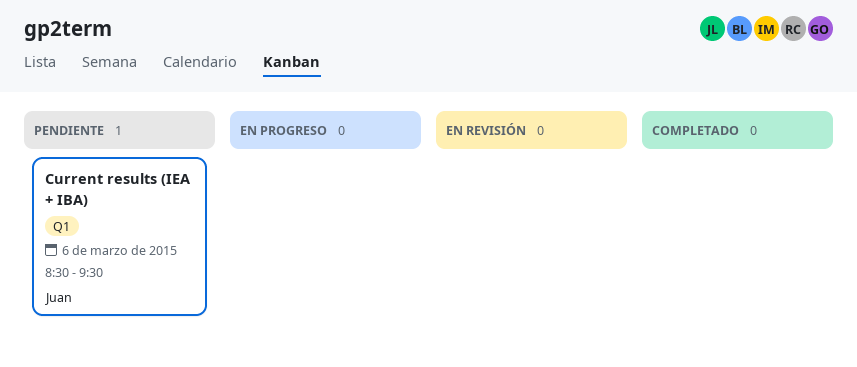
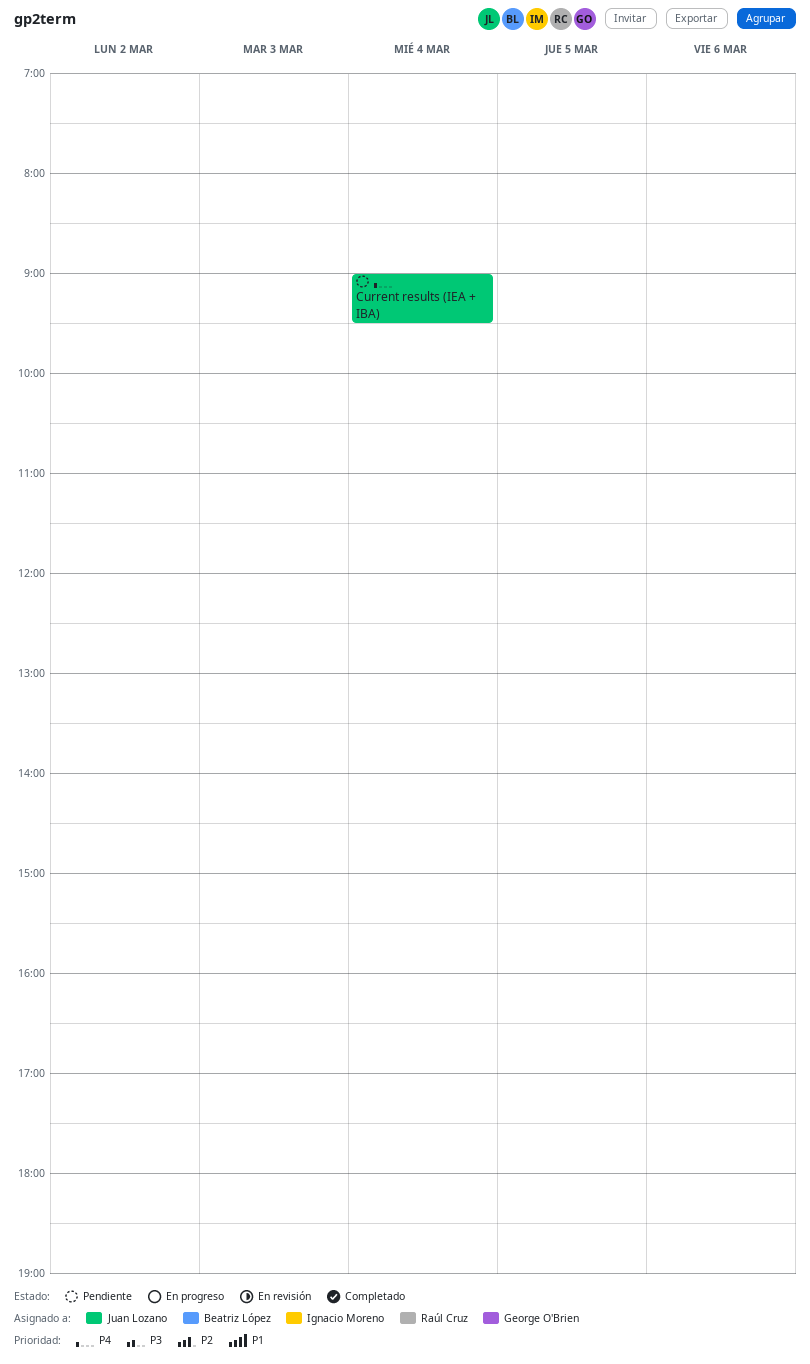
Current results (IEA + IBA), day: Mar 6 -> Mar 4
Current results (IEA + IBA), begins: 08:30 -> 09:00

